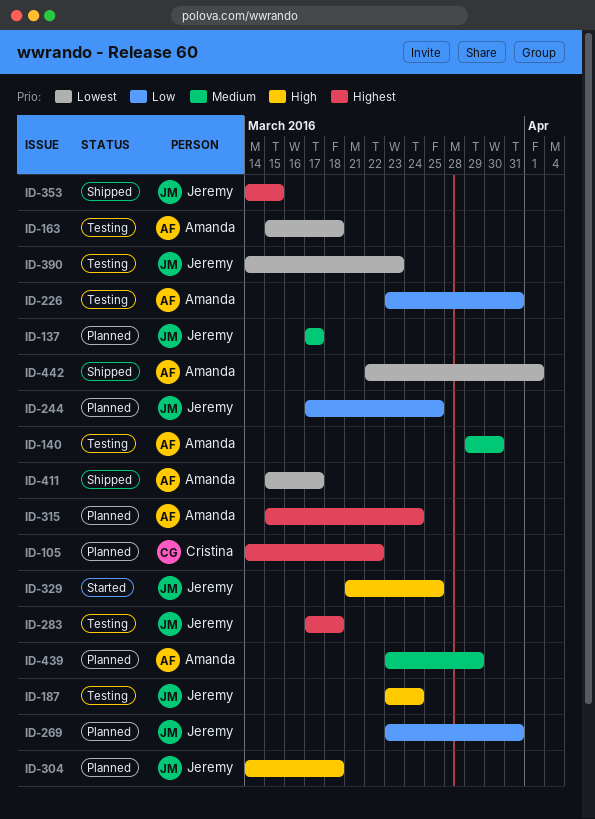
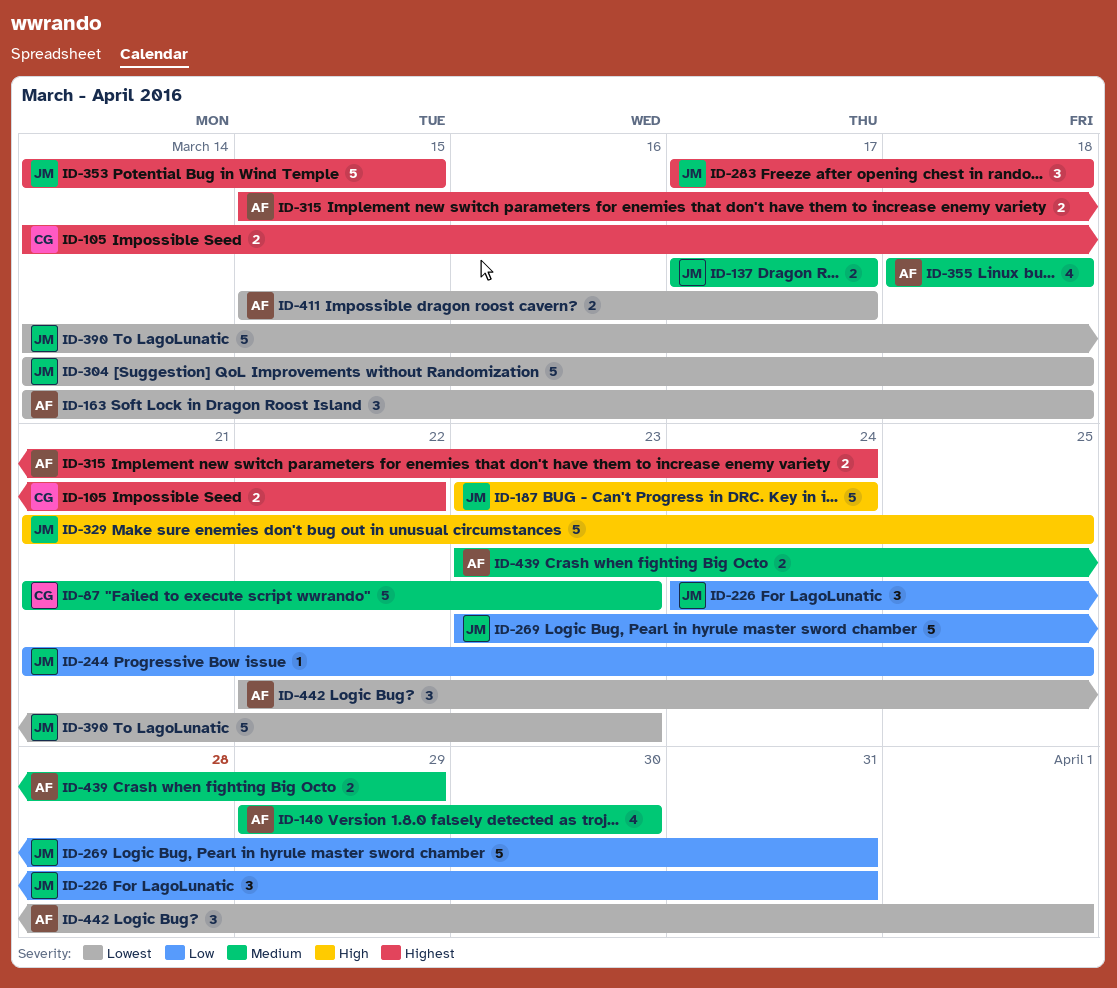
ID-87: none -> present
ID-163, start: Mar 15 -> Mar 14
ID-226, owner: Amanda -> Jeremy
ID-226, start: Mar 23 -> Mar 24
ID-244, start: Mar 17 -> Mar 21
ID-304, priority: High -> Lowest
ID-355: none -> present

